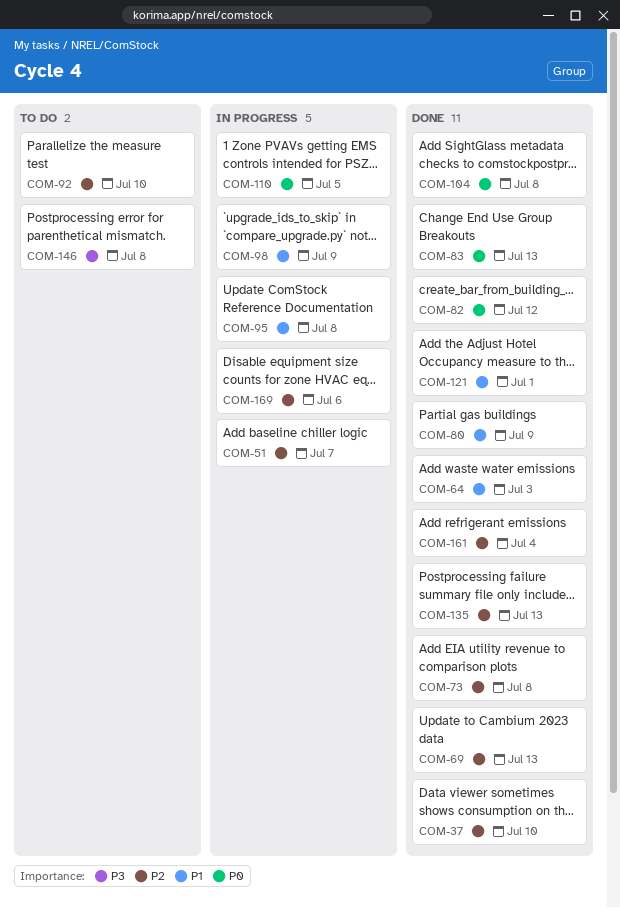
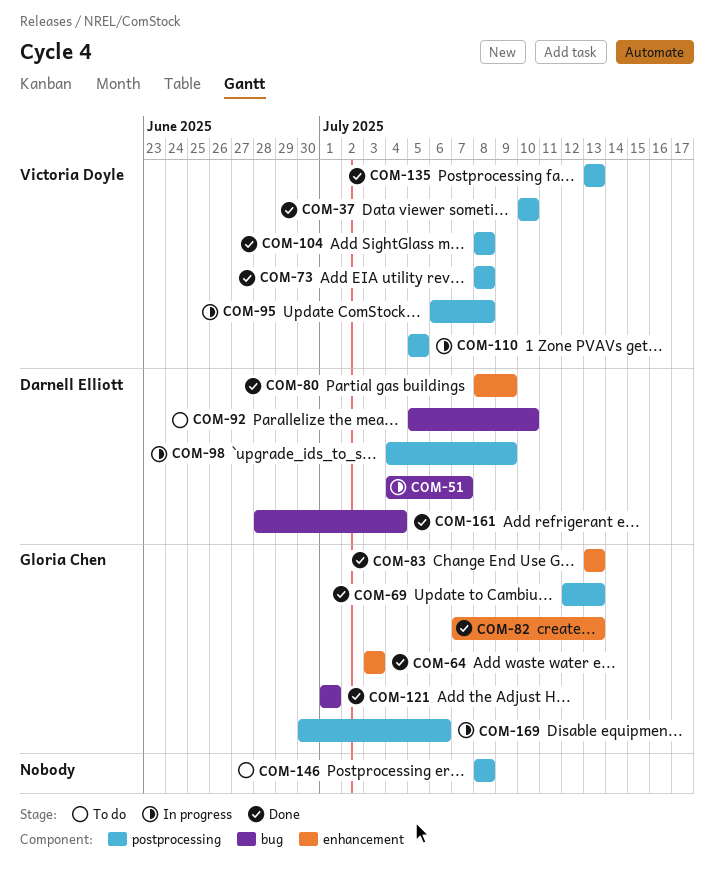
COM-82, due: Jul 12 -> Jul 13

